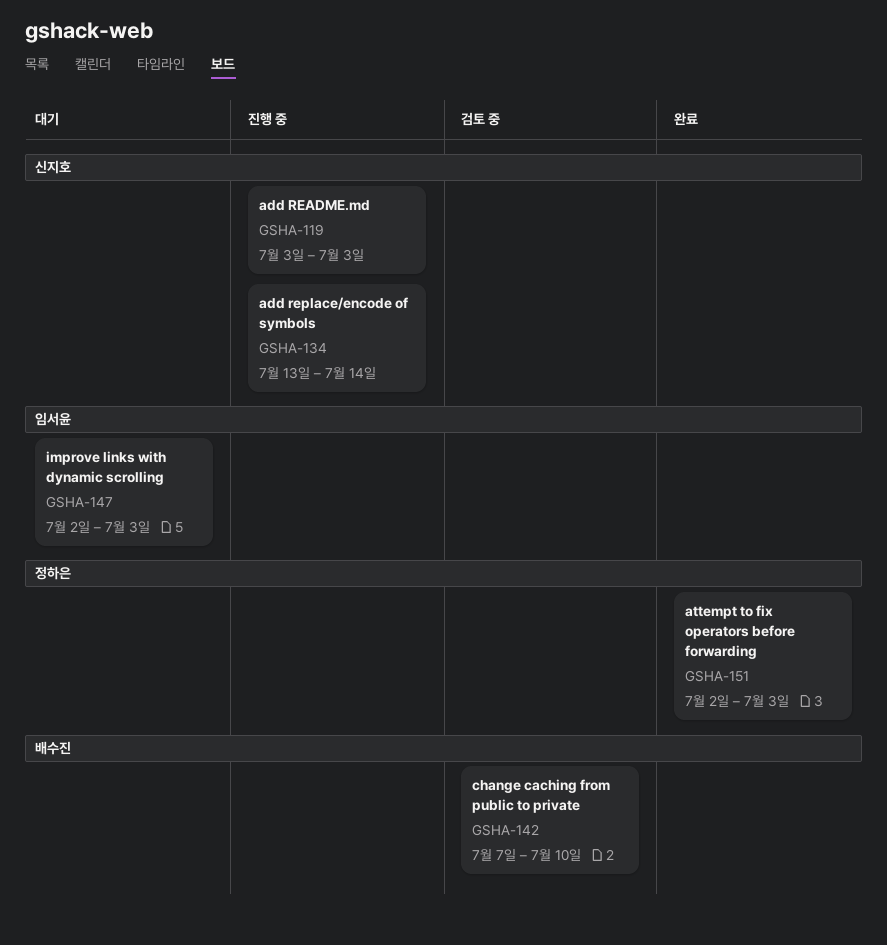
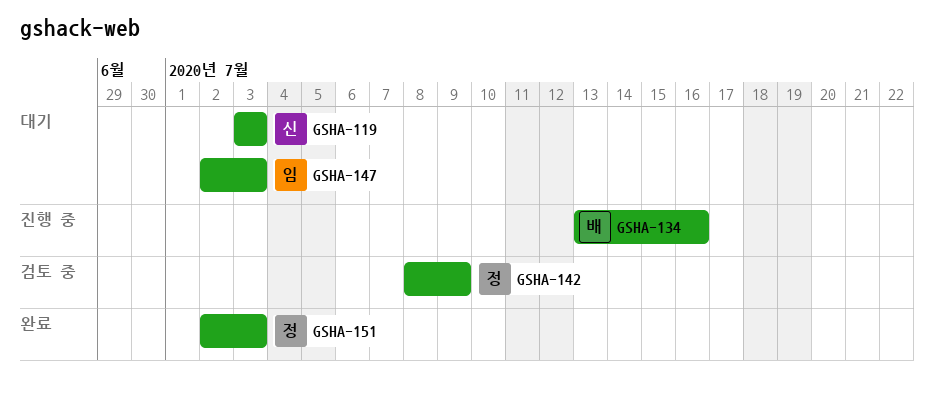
GSHA-119, status: 진행 중 -> 대기
GSHA-134, owner: 신지호 -> 배수진
GSHA-134, due: Jul 14 -> Jul 16
GSHA-142, owner: 배수진 -> 정하은
GSHA-142, start: Jul 7 -> Jul 8
GSHA-142, due: Jul 10 -> Jul 9

